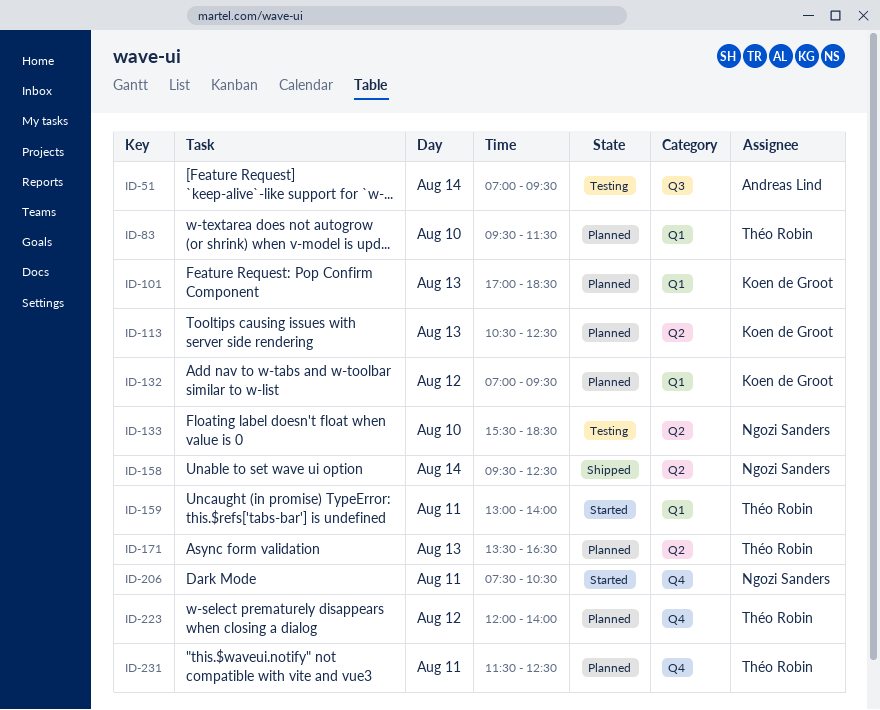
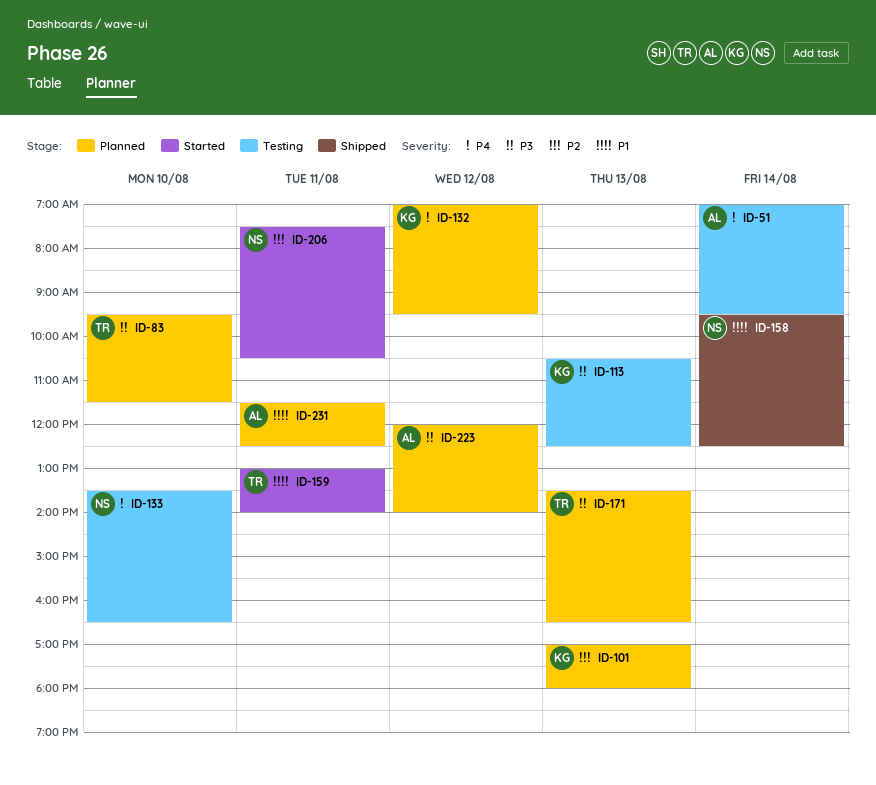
ID-101, ends: 18:30 -> 18:00
ID-113, status: Planned -> Testing
ID-133, begins: 15:30 -> 13:30
ID-133, ends: 18:30 -> 16:30
ID-223, owner: Théo Robin -> Andreas Lind
ID-231, owner: Théo Robin -> Andreas Lind

